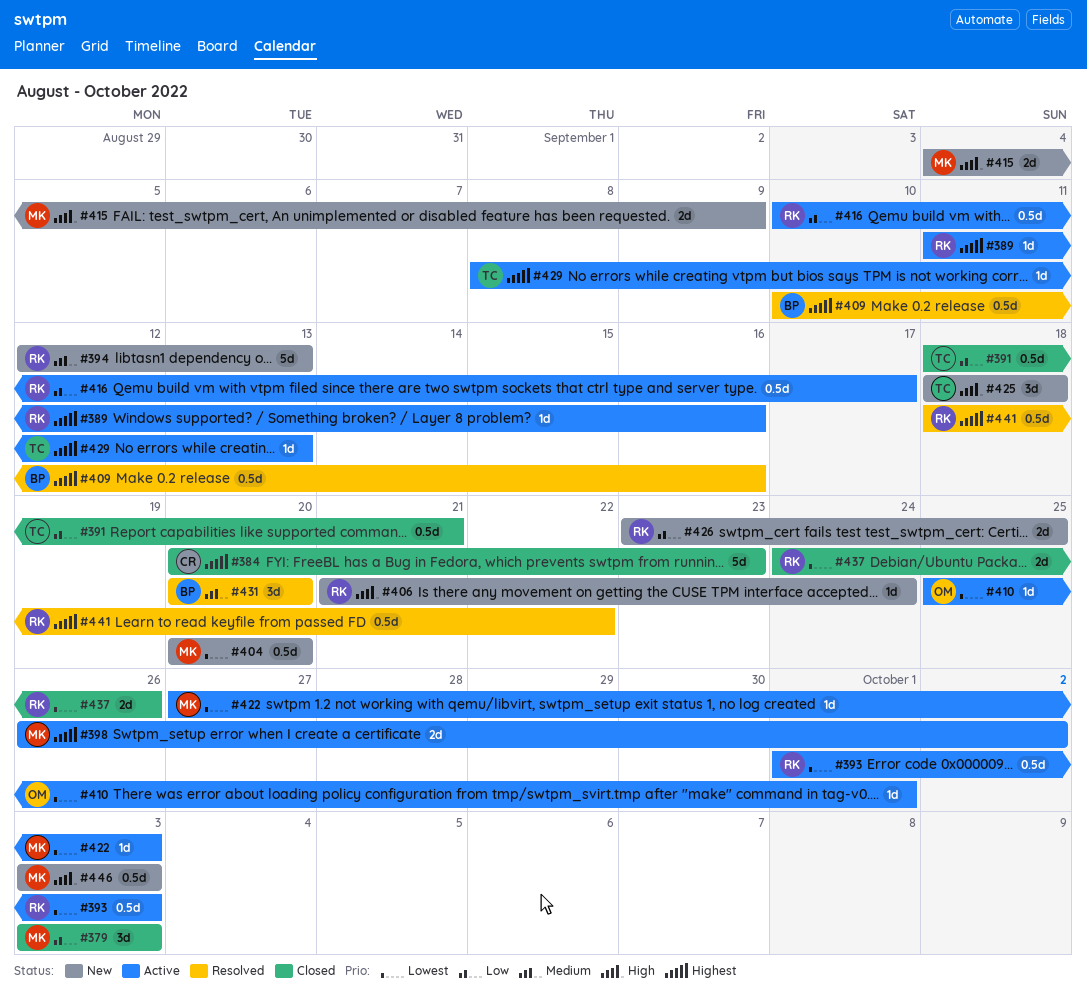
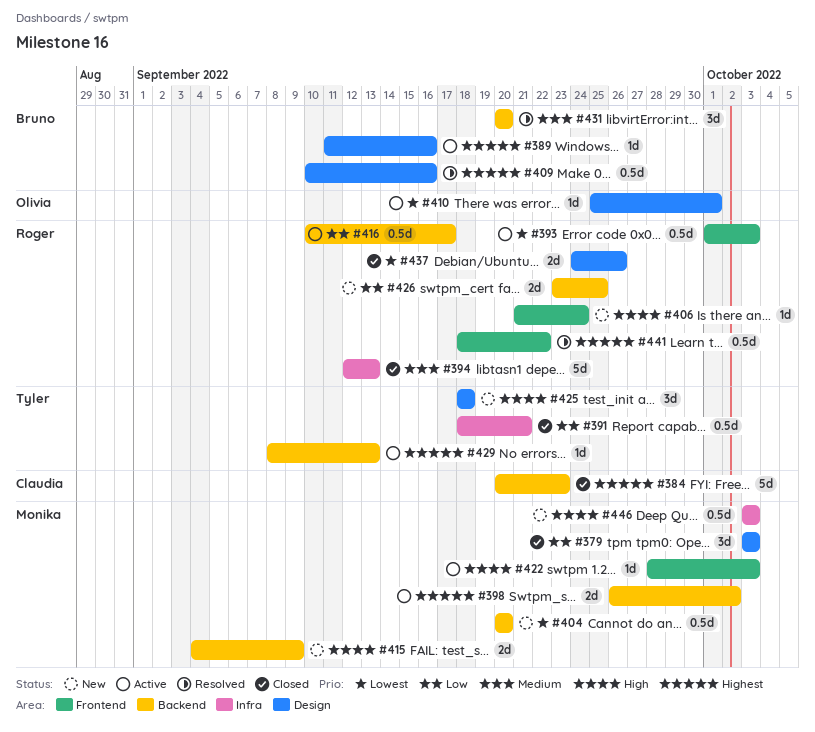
#389, owner: Roger -> Bruno
#394, status: New -> Closed
#422, priority: Lowest -> High
#422, start: Sep 27 -> Sep 28

